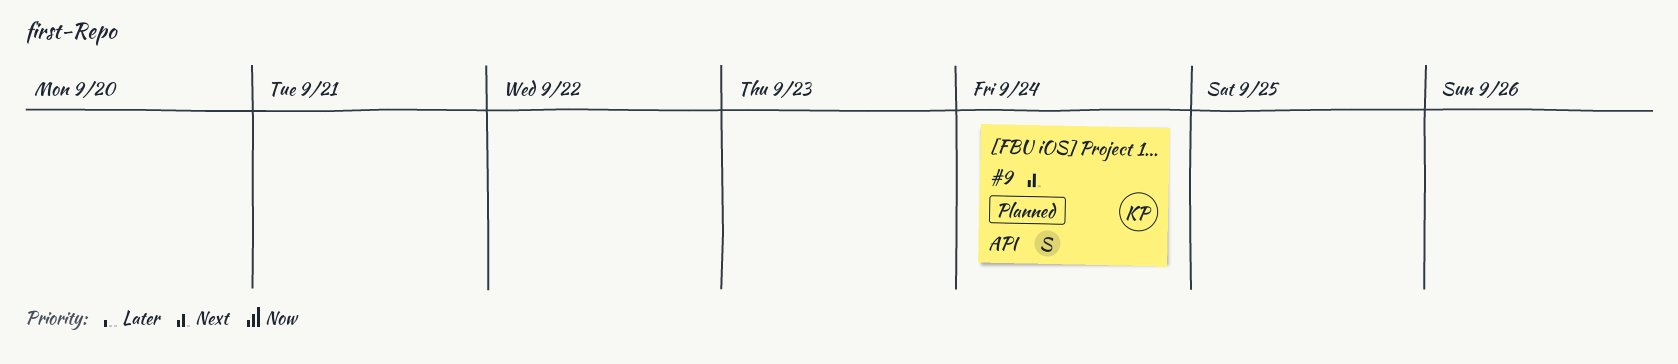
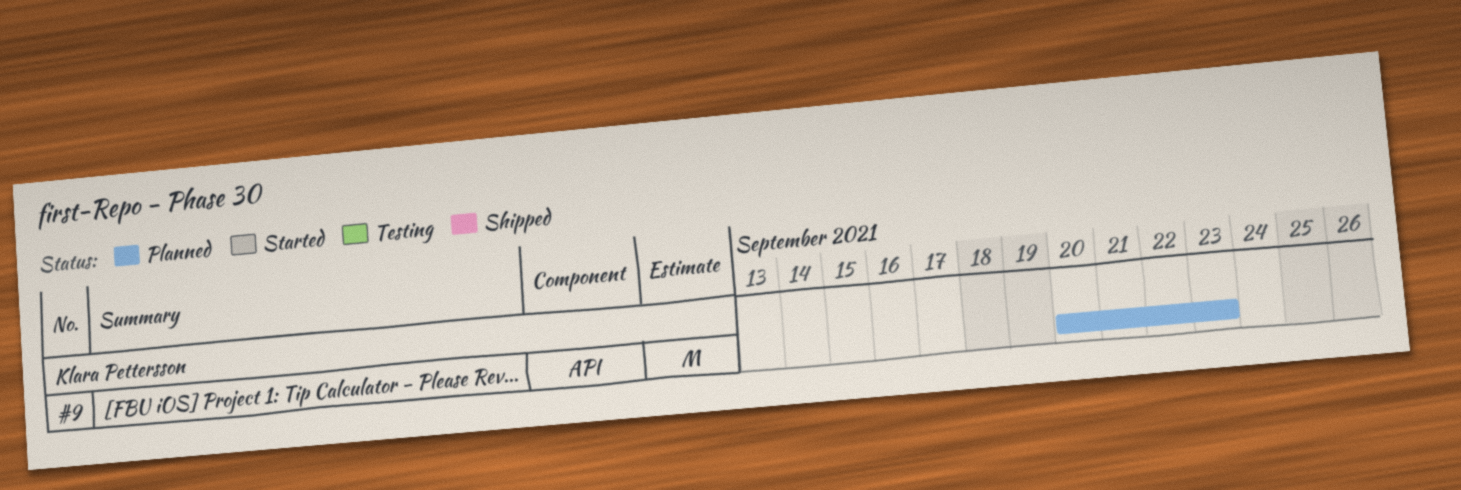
#9, estimate: S -> M
#9, due: Sep 24 -> Sep 23

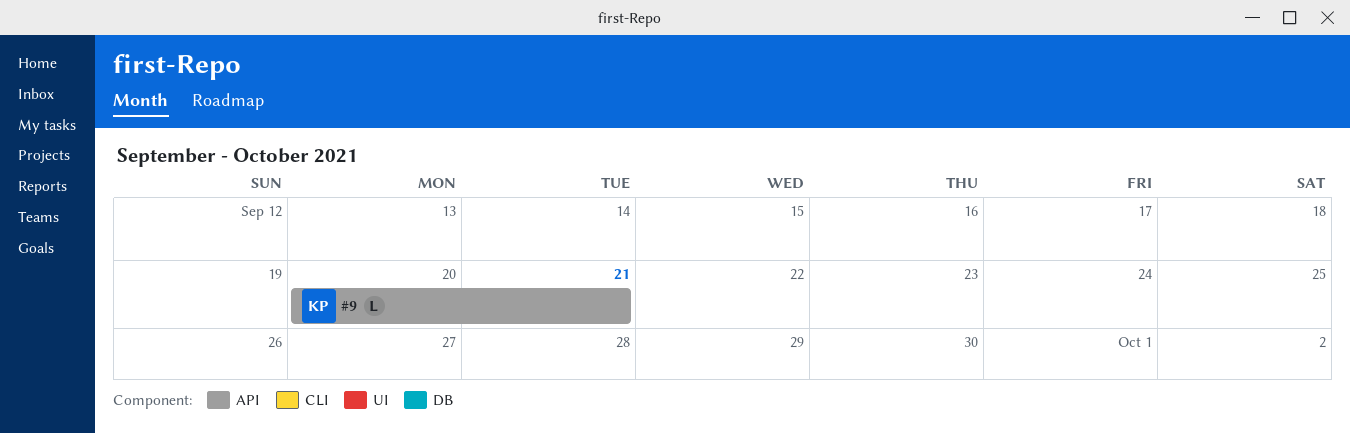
#9, estimate: M -> L
#9, due: Sep 23 -> Sep 21

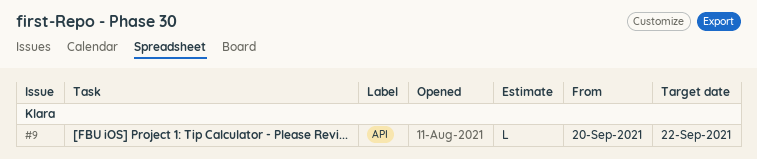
#9, due: Sep 21 -> Sep 22

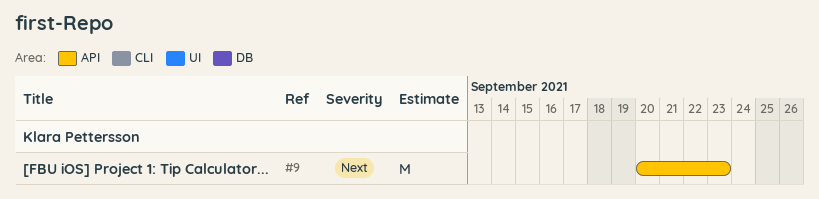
#9, estimate: L -> M
#9, due: Sep 22 -> Sep 23

